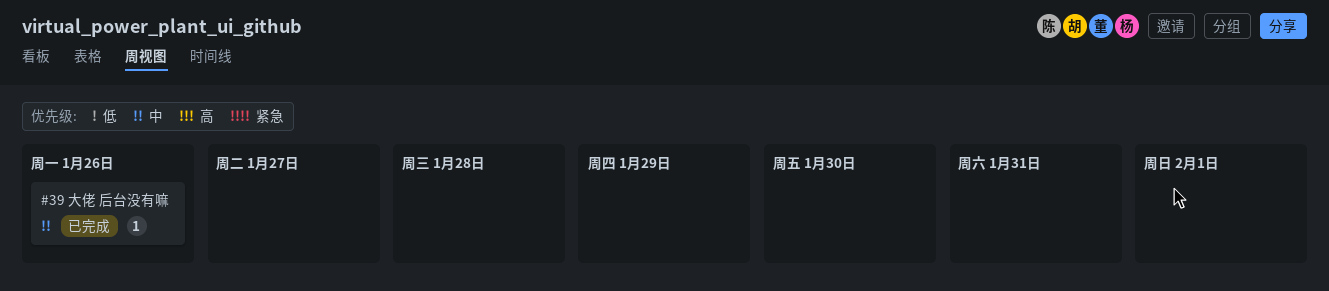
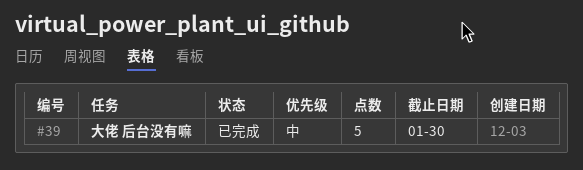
#39, estimate: 1 -> 5
#39, due: Jan 26 -> Jan 30

